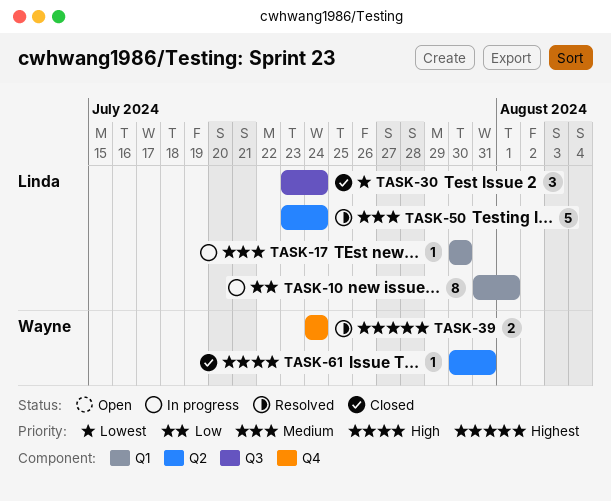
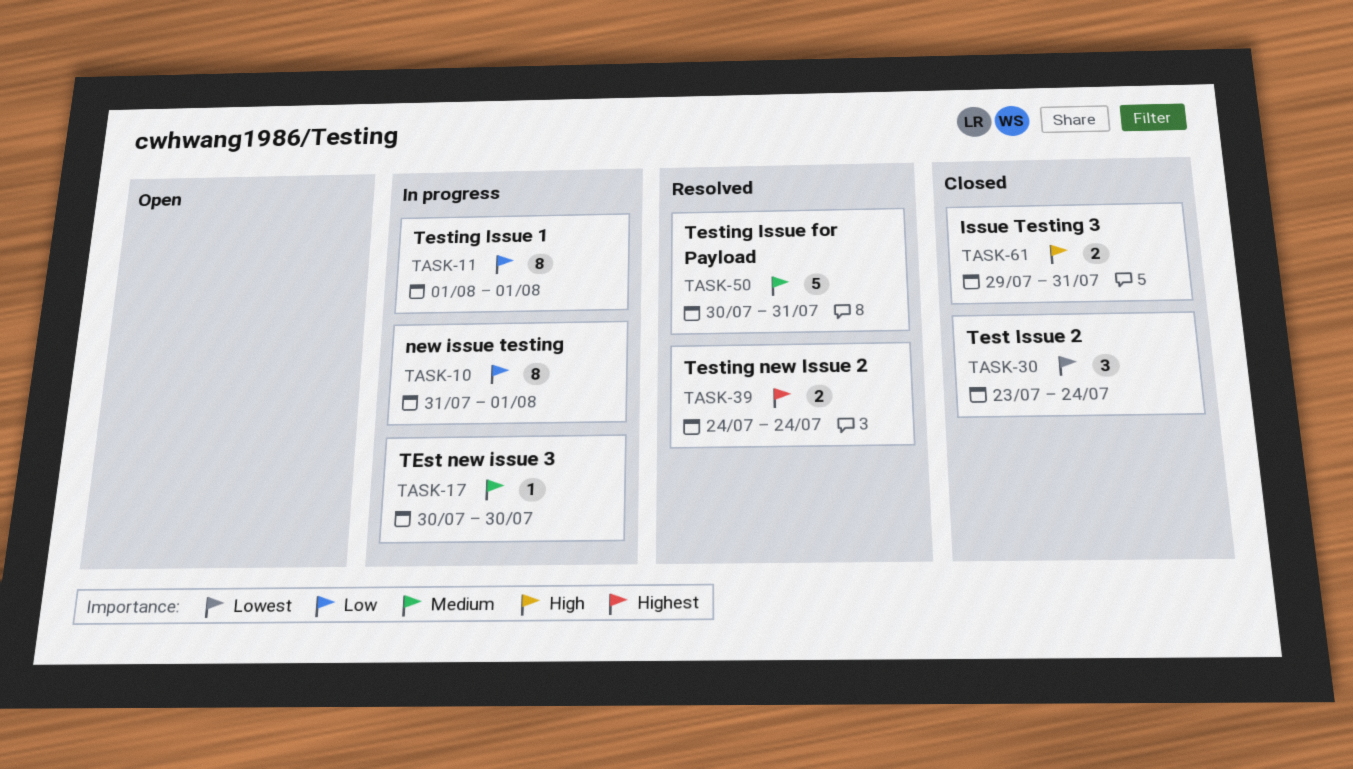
TASK-11: none -> present
TASK-50, start: Jul 23 -> Jul 30
TASK-50, due: Jul 24 -> Jul 31
TASK-61, estimate: 1 -> 2
TASK-61, start: Jul 30 -> Jul 29

